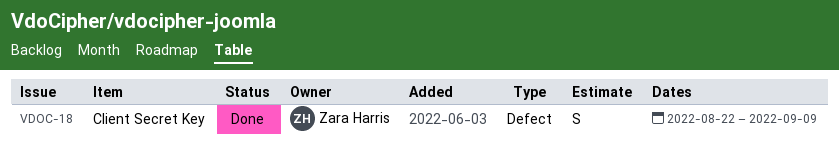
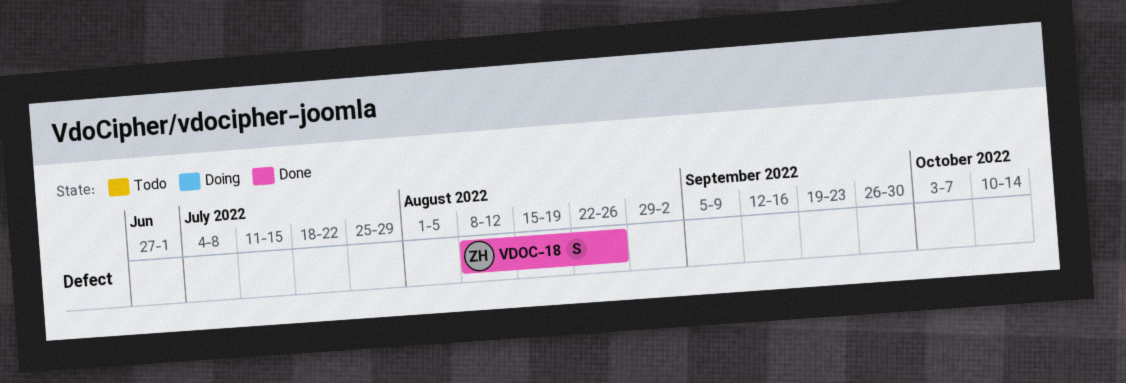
VDOC-18, start: Aug 22 -> Aug 8
VDOC-18, due: Sep 9 -> Aug 26

